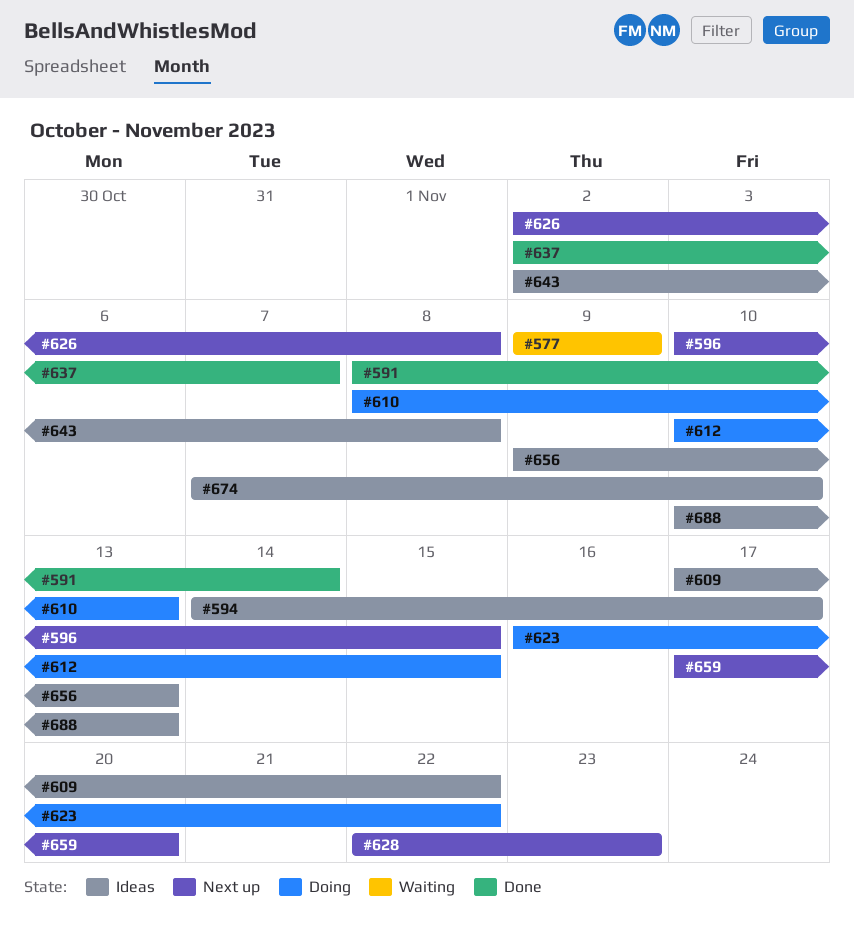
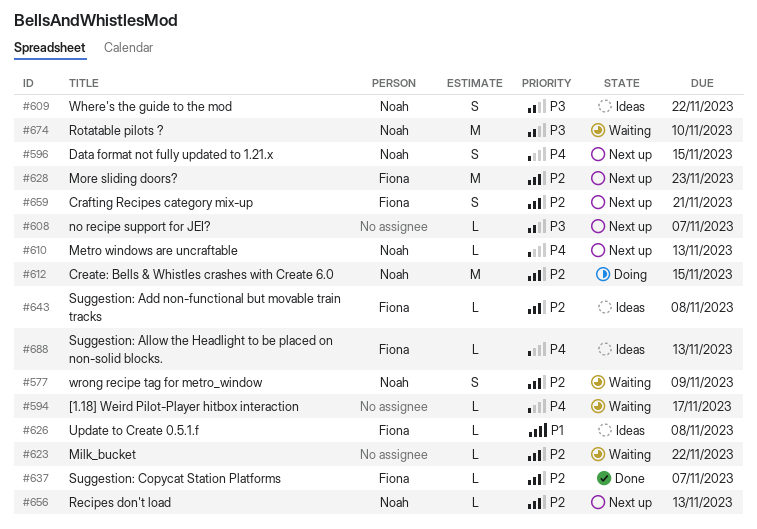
#591: present -> none
#594, status: Ideas -> Waiting
#608: none -> present
#610, status: Doing -> Next up
#623, status: Doing -> Waiting
#626, status: Next up -> Ideas
#656, status: Ideas -> Next up
#659, due: Nov 20 -> Nov 21
#674, status: Ideas -> Waiting

